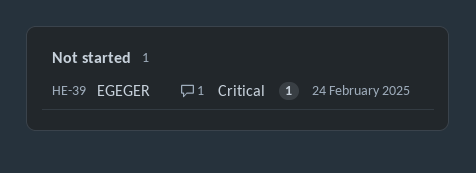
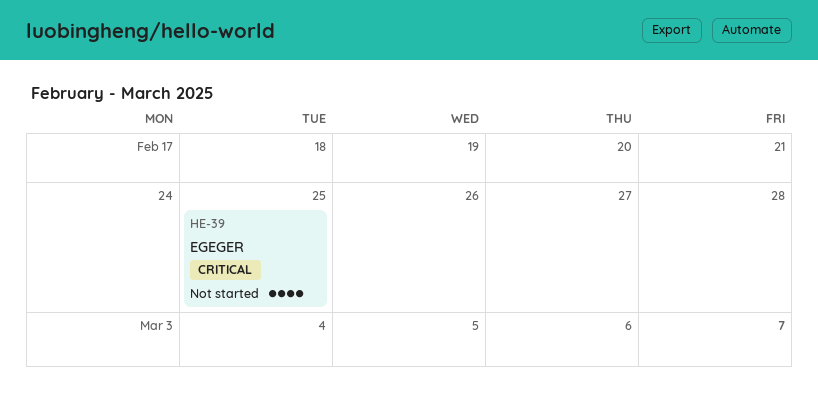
HE-39, estimate: 1 -> 4
HE-39, due: Feb 24 -> Feb 25

